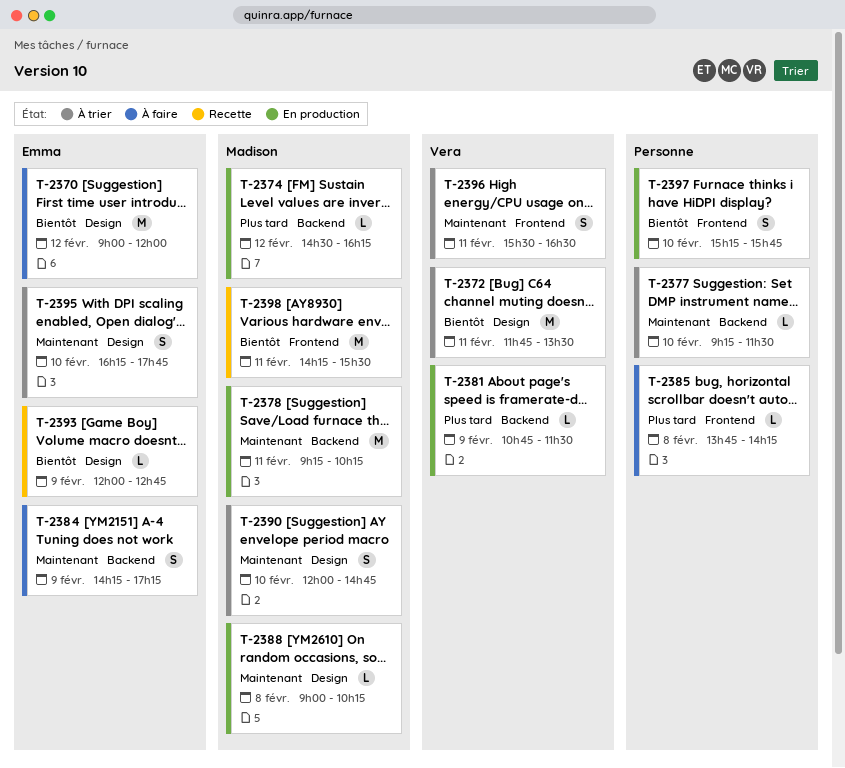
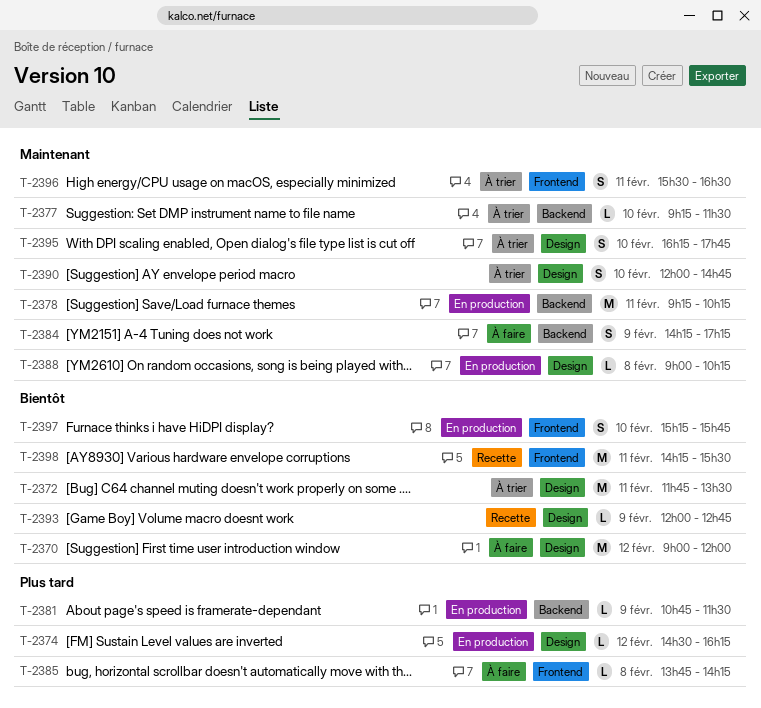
T-2374, label: Backend -> Design

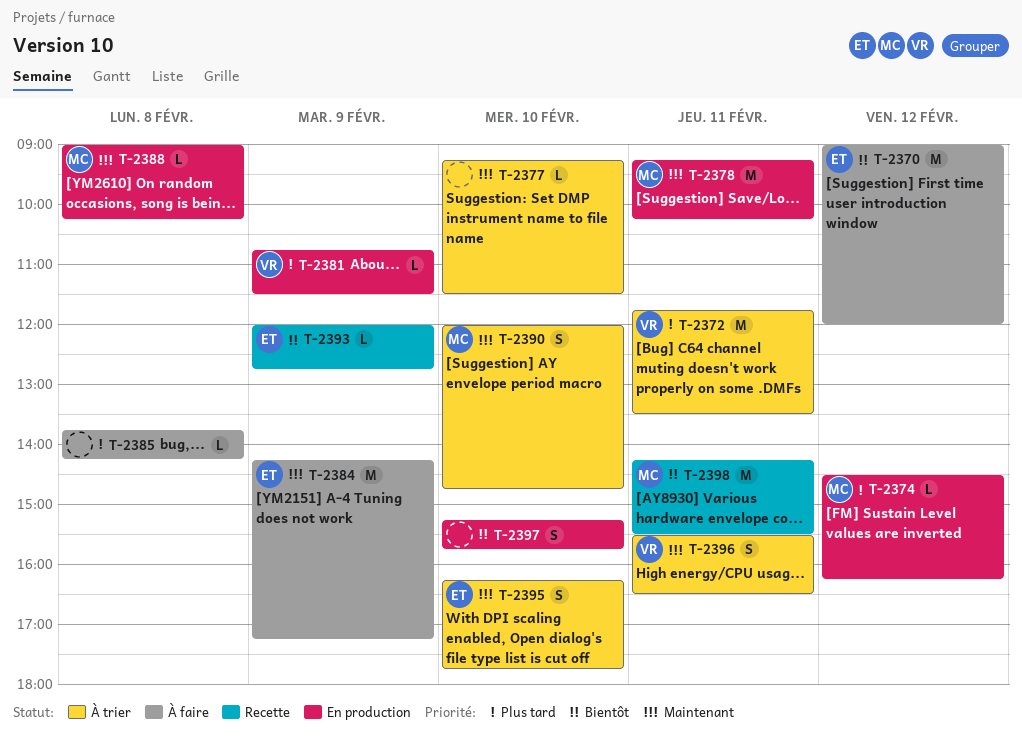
T-2372, priority: Bientôt -> Plus tard
T-2384, estimate: S -> M

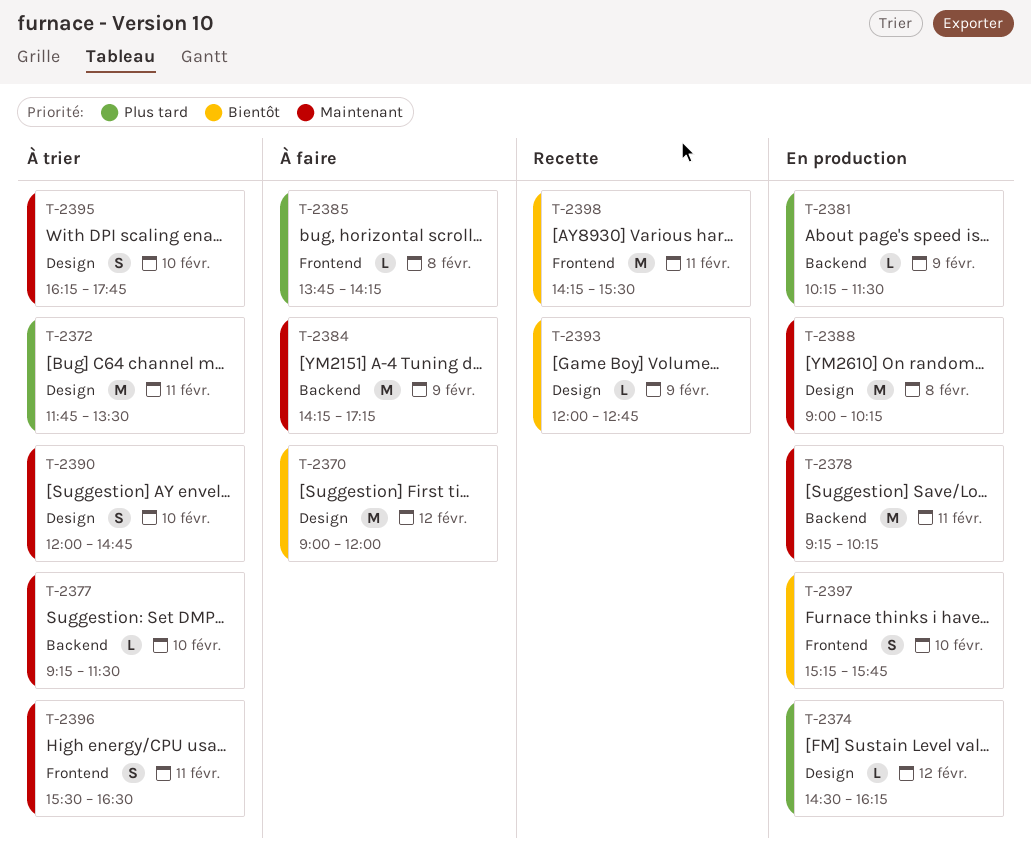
T-2381, begins: 10:45 -> 10:15
T-2388, estimate: L -> M

